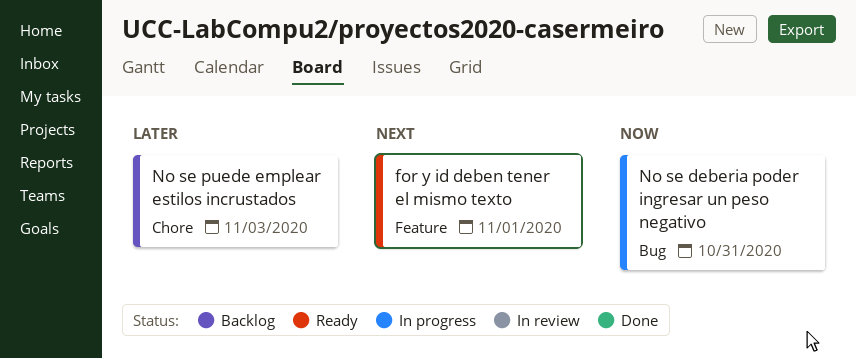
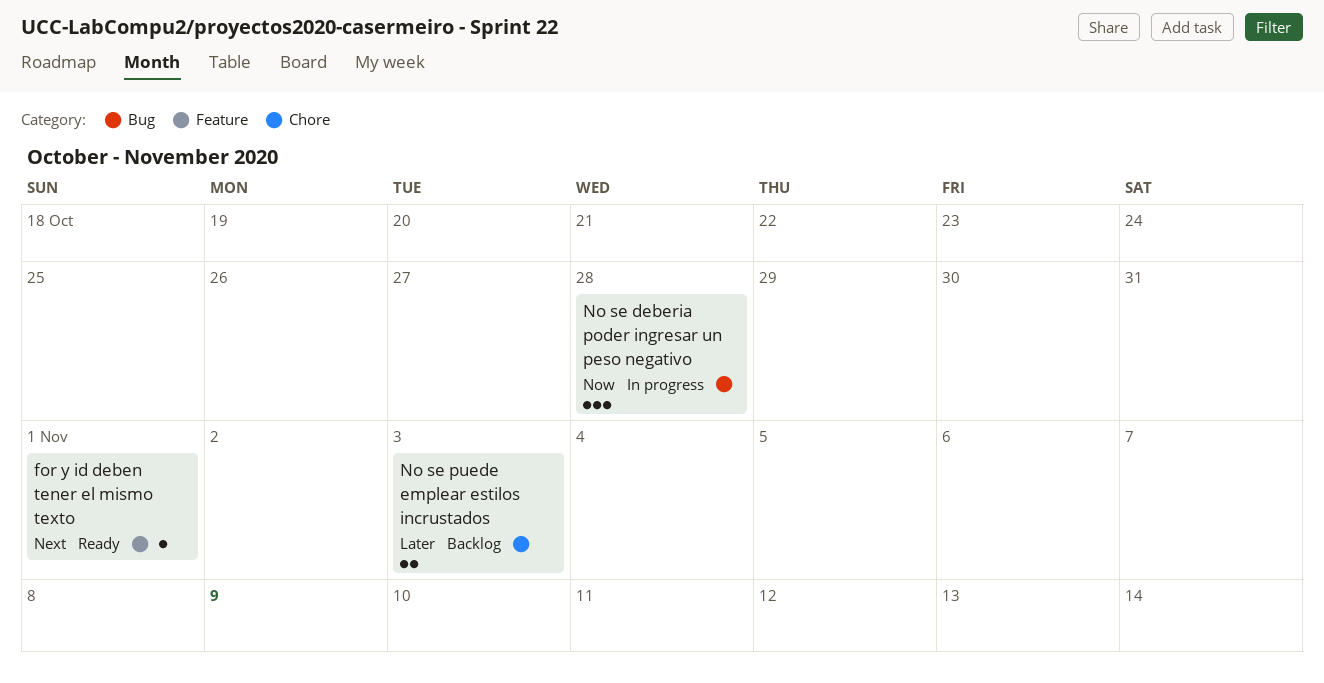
No se deberia poder ingresar un peso negativo, due: Oct 31 -> Oct 28

